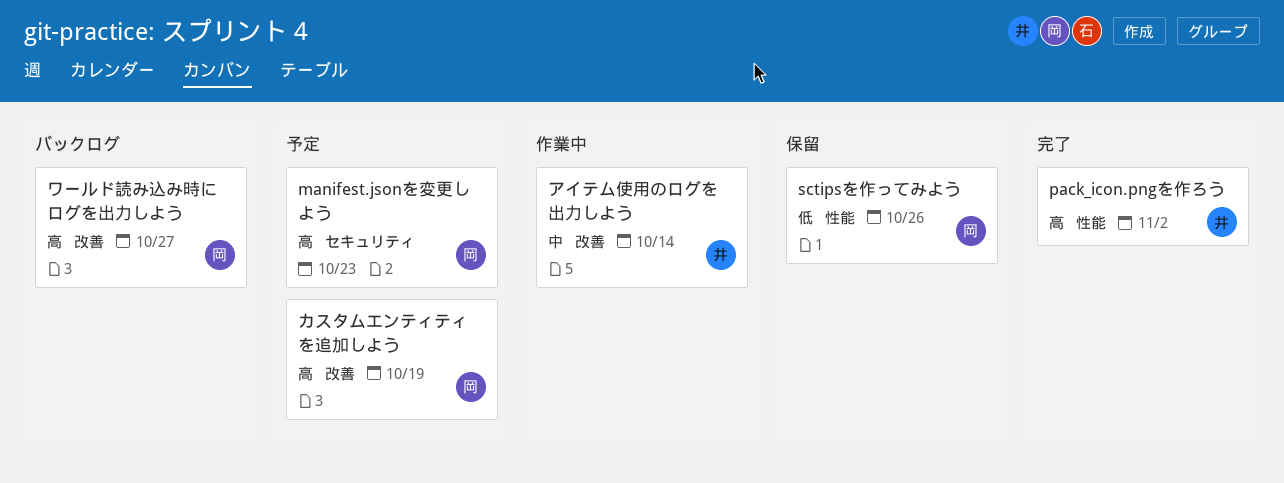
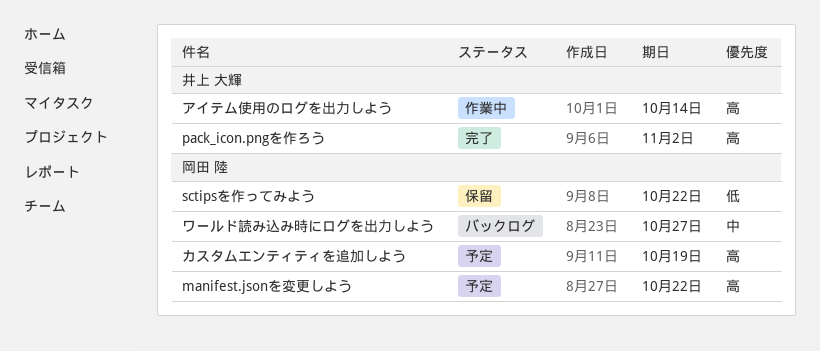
manifest.jsonを変更しよう, due: Oct 23 -> Oct 22
sctipsを作ってみよう, due: Oct 26 -> Oct 22
アイテム使用のログを出力しよう, priority: 中 -> 高
ワールド読み込み時にログを出力しよう, priority: 高 -> 中

